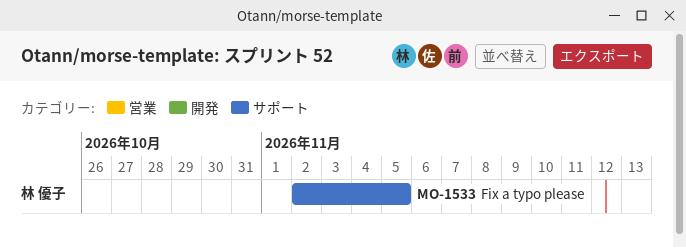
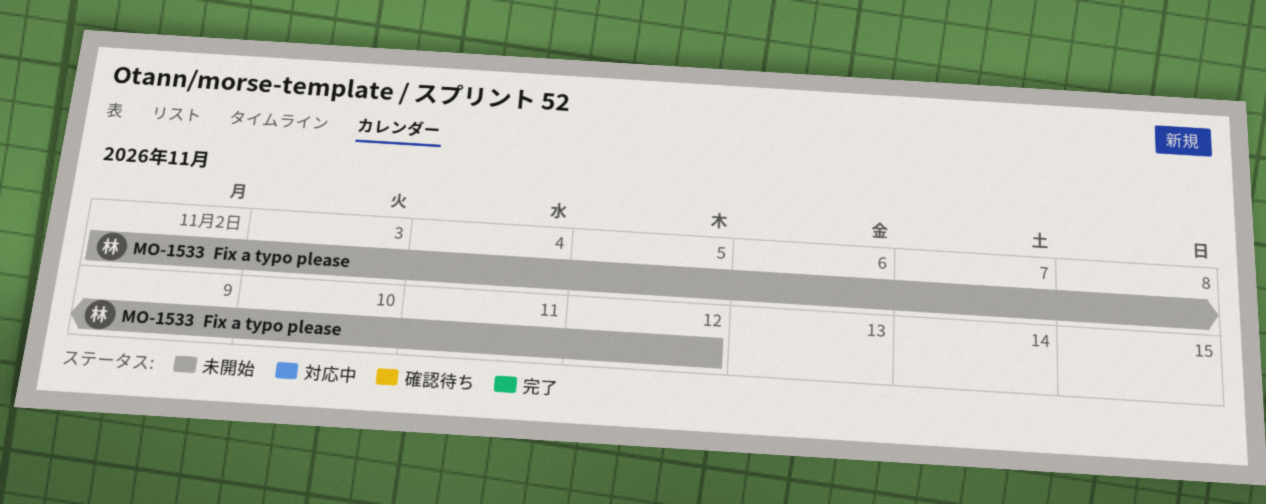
MO-1533, due: Nov 5 -> Nov 12

